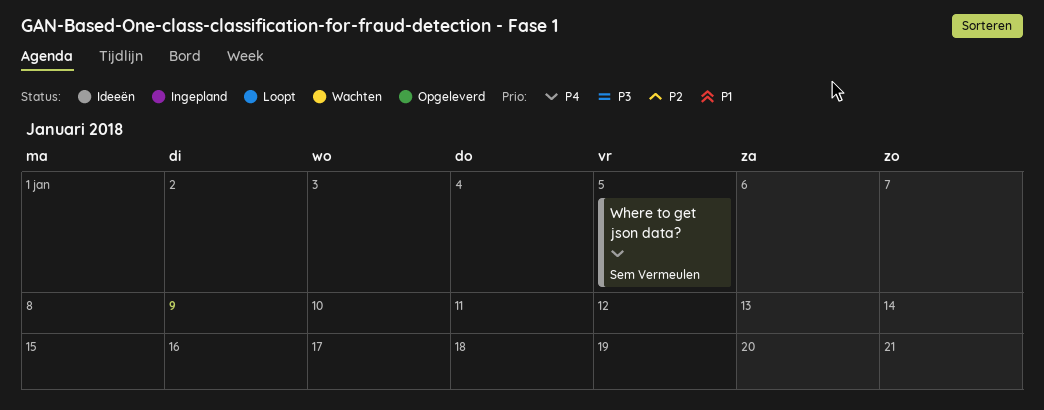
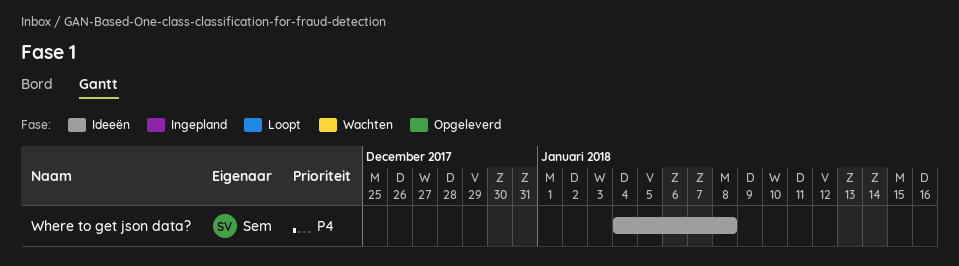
Where to get json data?, due: Jan 5 -> Jan 8

